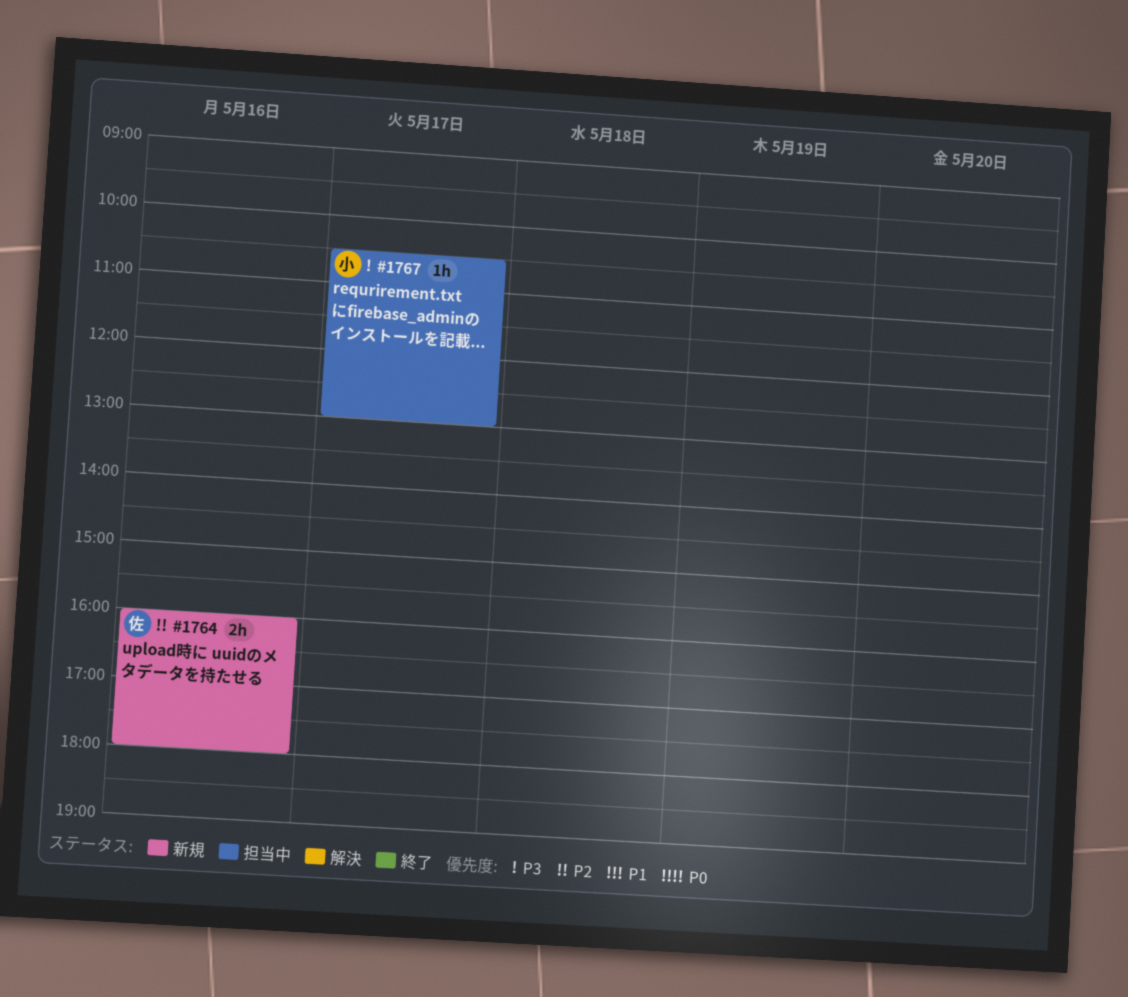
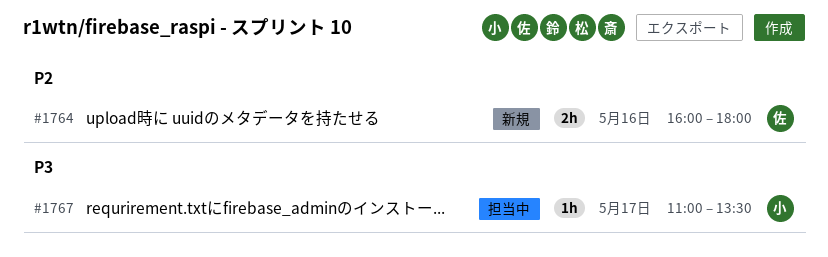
#1767, begins: 10:30 -> 11:00
#1767, ends: 13:00 -> 13:30

